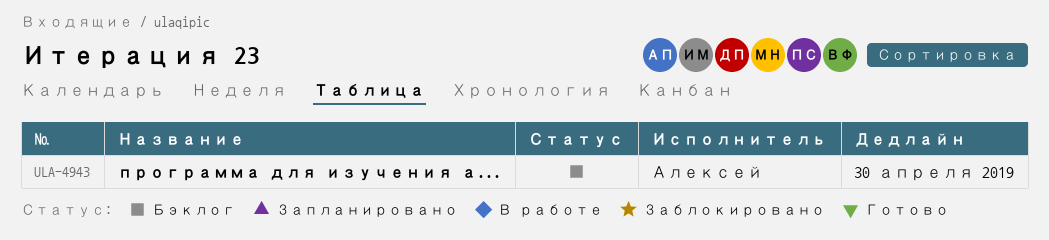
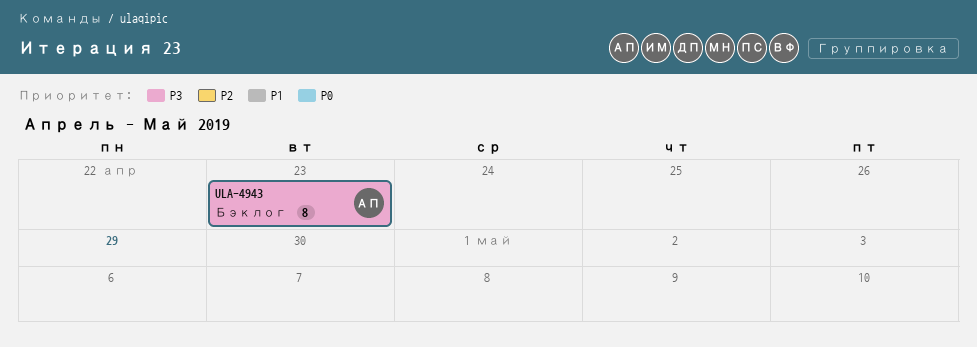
ULA-4943, due: Apr 30 -> Apr 23

